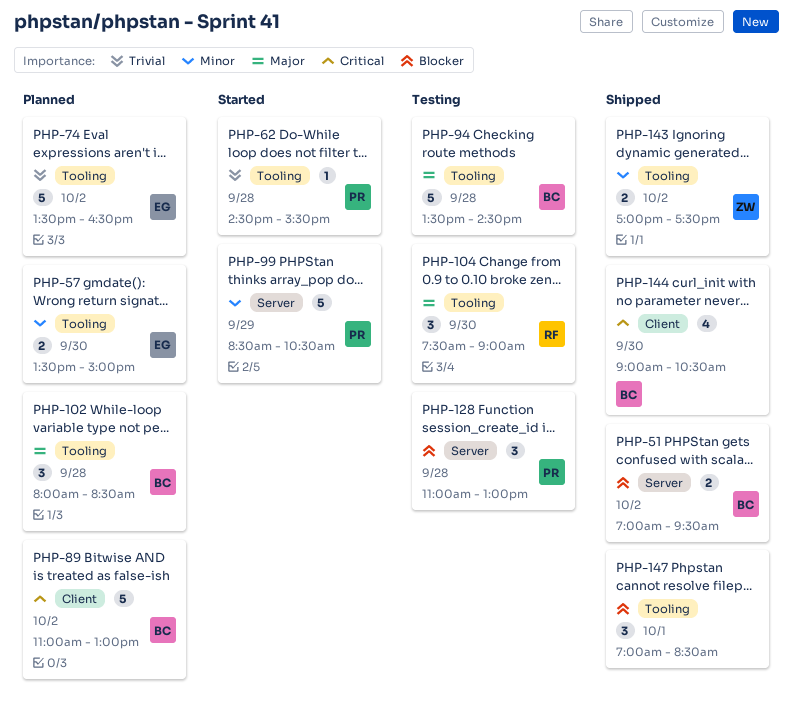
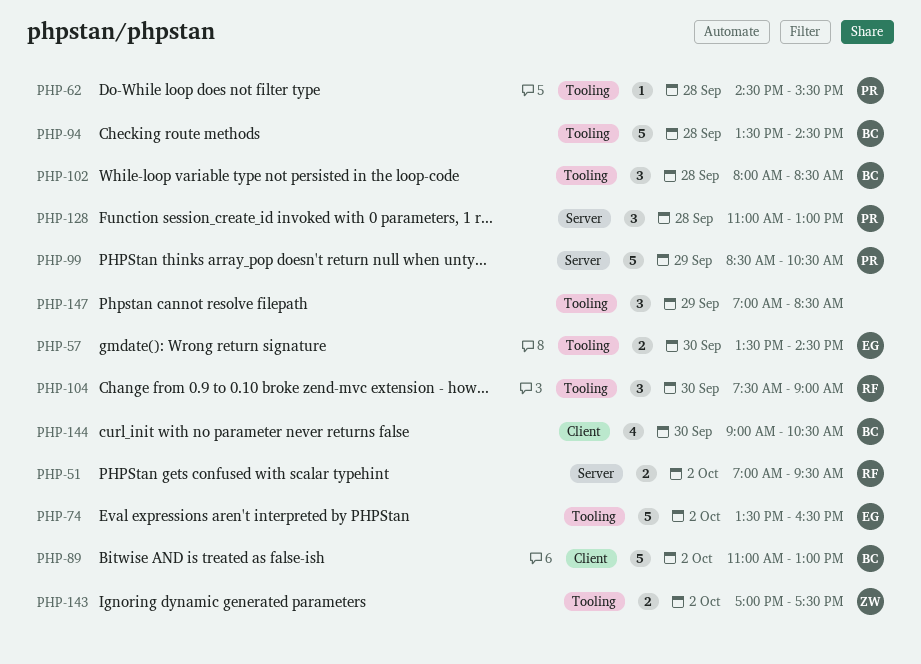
PHP-51, owner: BC -> RF
PHP-57, ends: 15:00 -> 14:30
PHP-147, day: Oct 1 -> Sep 29

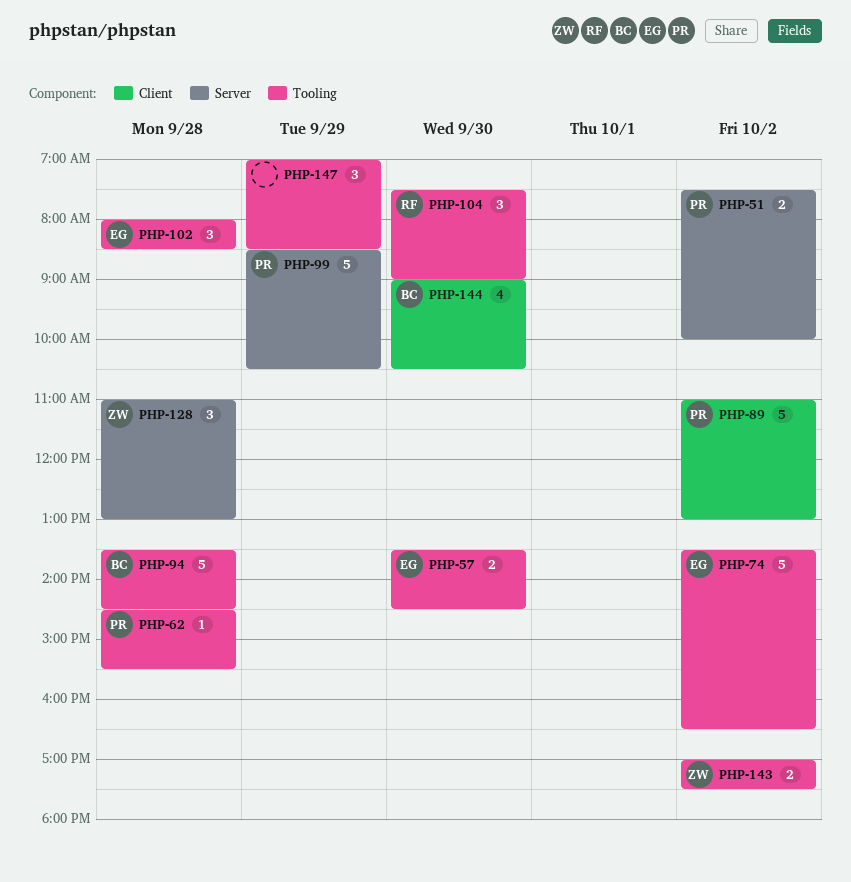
PHP-51, owner: RF -> PR
PHP-51, begins: 07:00 -> 07:30
PHP-51, ends: 09:30 -> 10:00
PHP-89, owner: BC -> PR
PHP-102, owner: BC -> EG
PHP-128, owner: PR -> ZW

